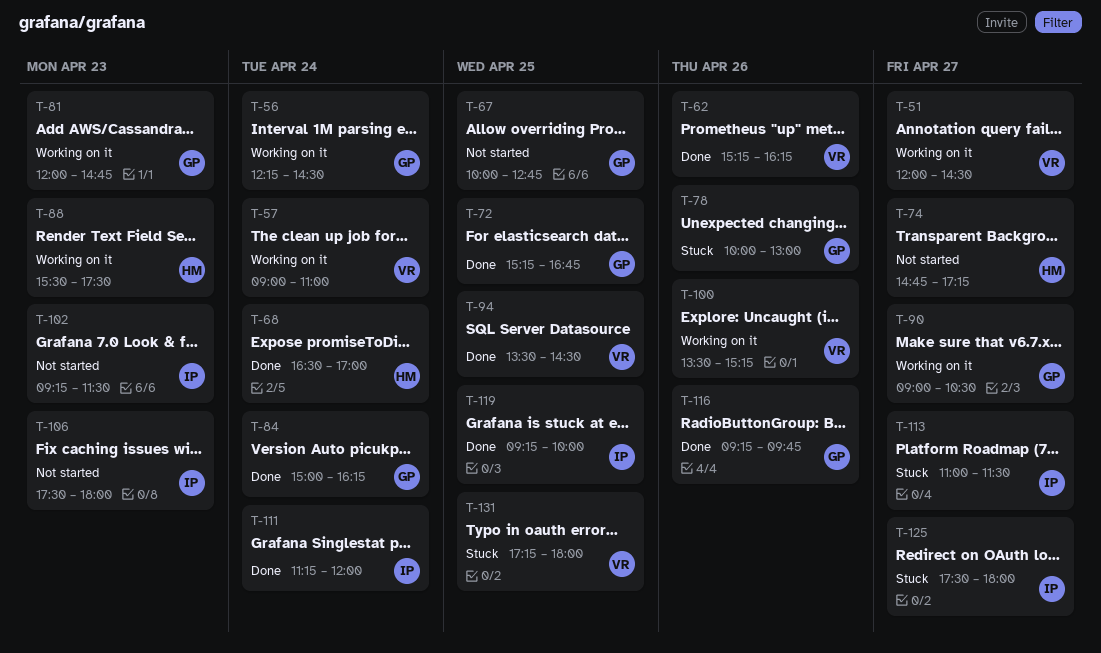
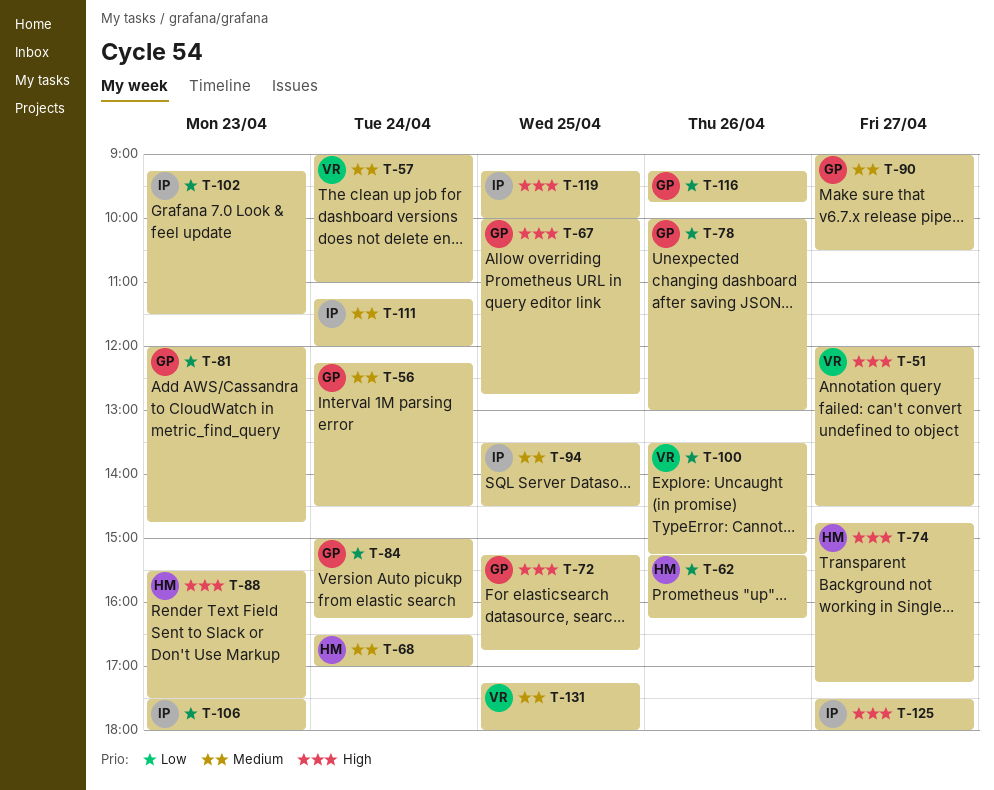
T-62, owner: VR -> HM
T-94, owner: VR -> IP
T-113: present -> none

